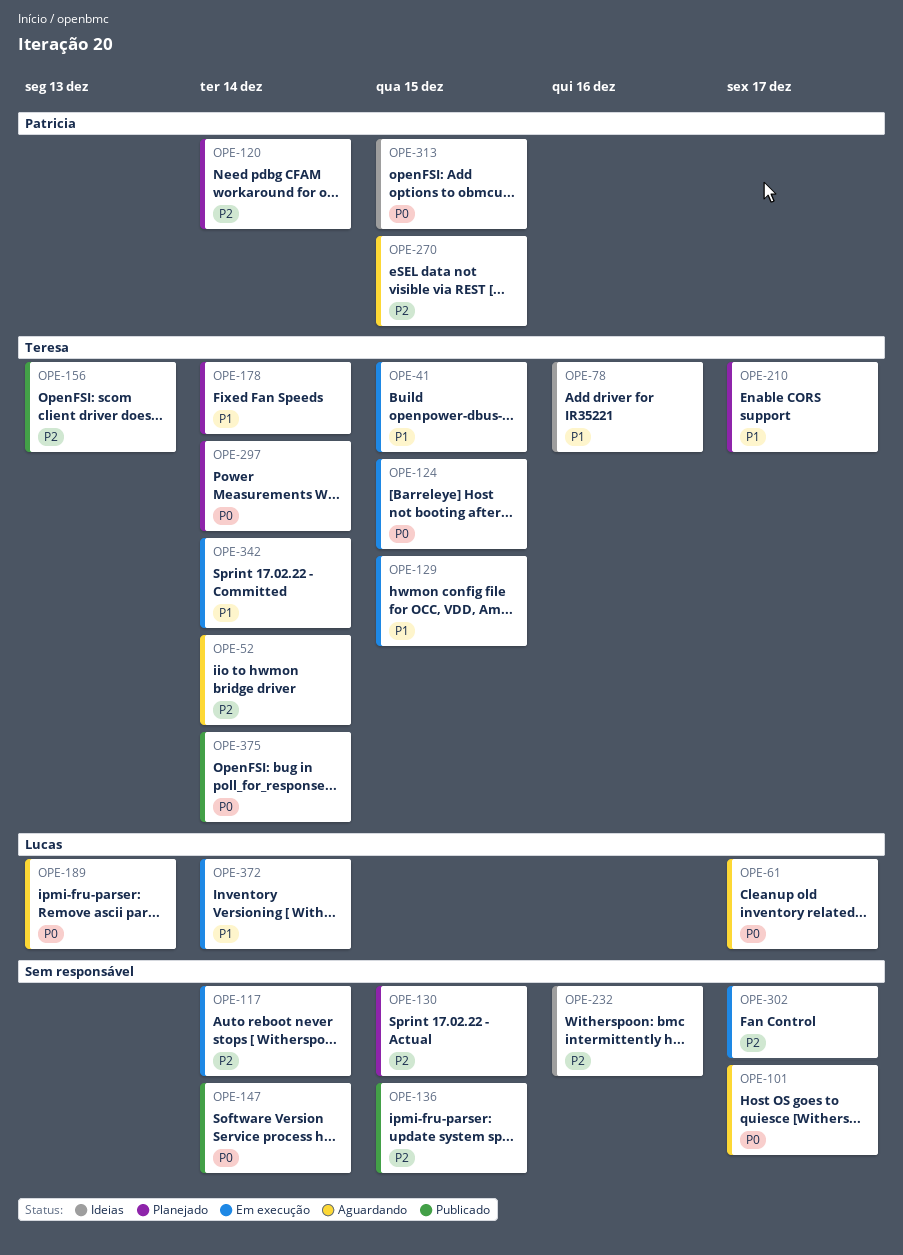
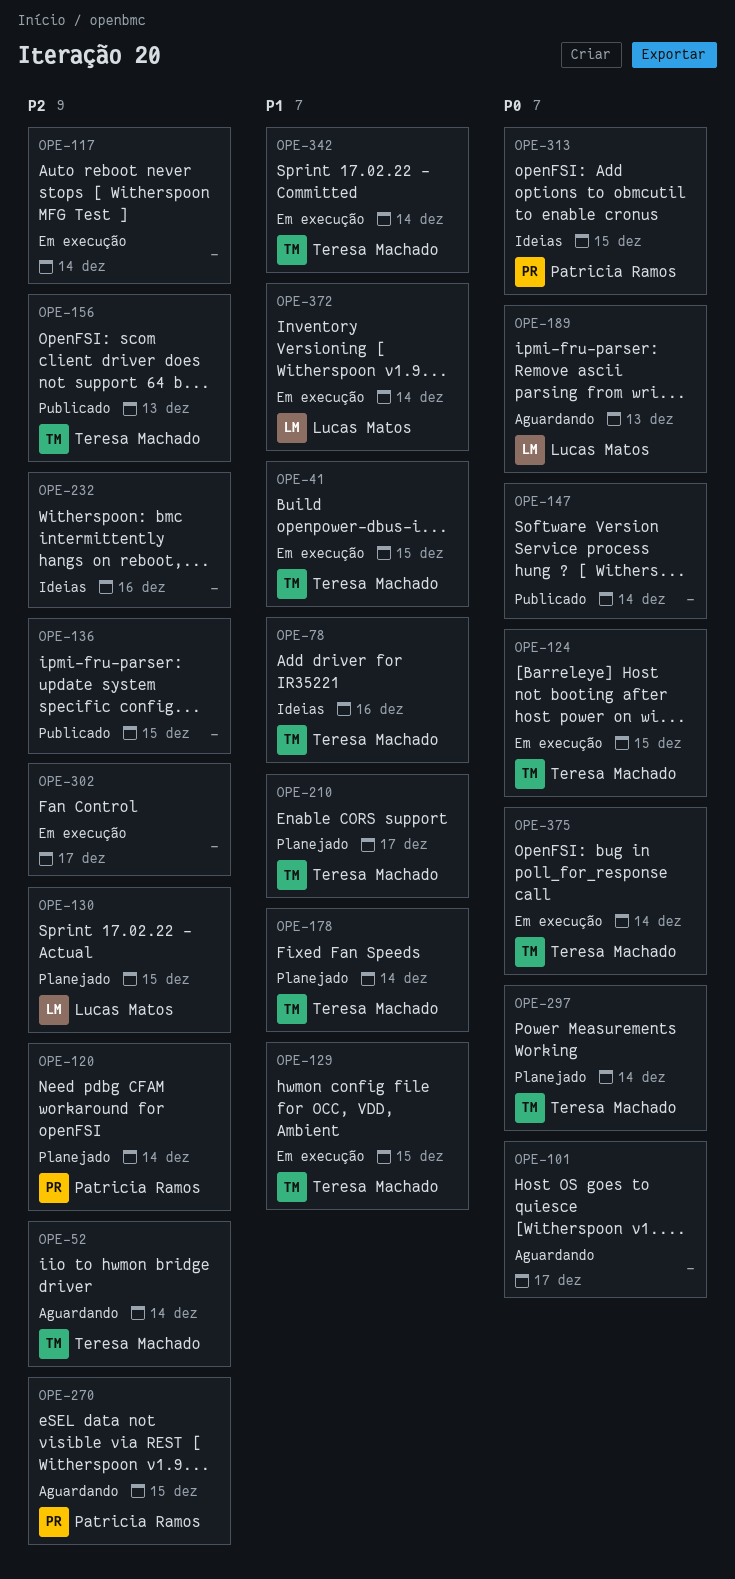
OPE-61: present -> none
OPE-130, owner: none -> Lucas Matos
OPE-375, status: Publicado -> Em execução

